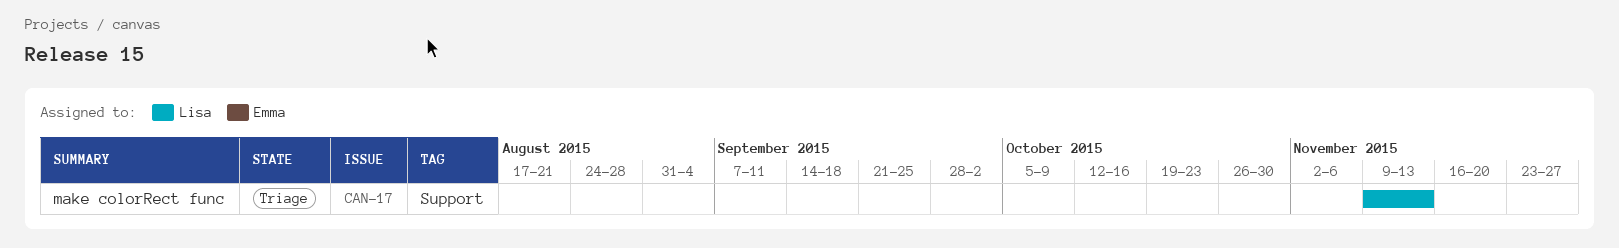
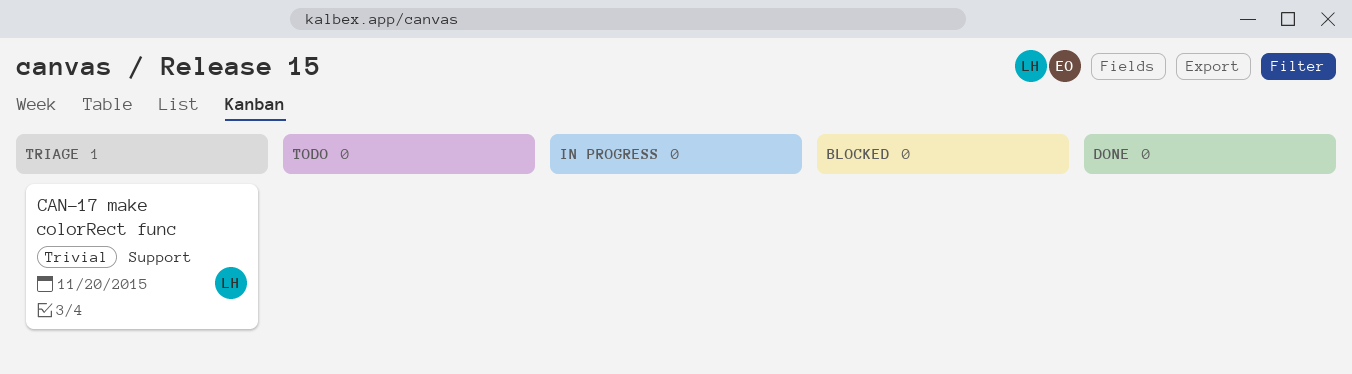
CAN-17, due: Nov 13 -> Nov 20

